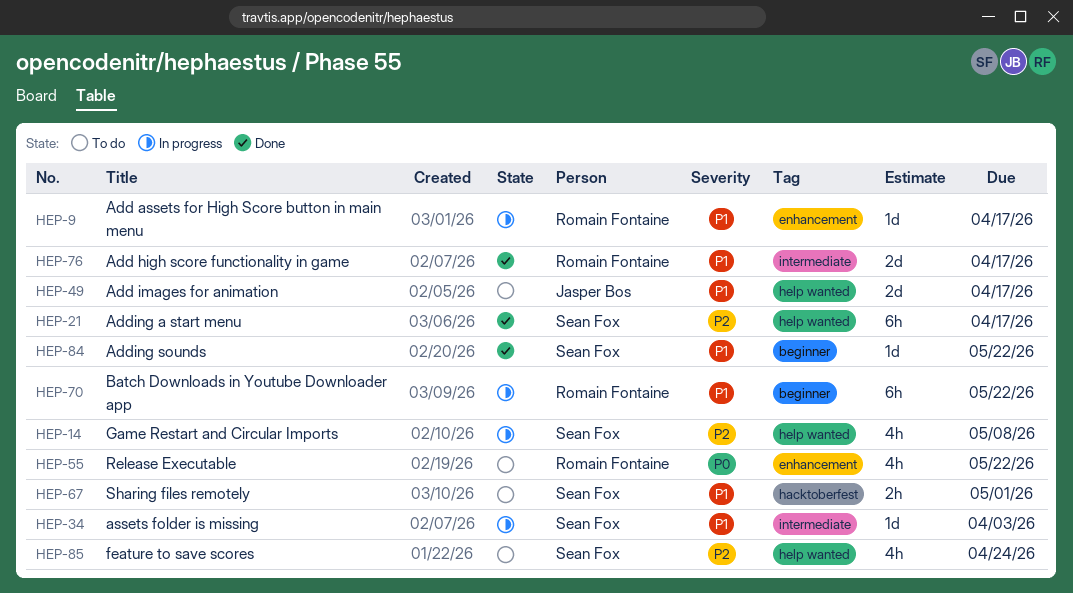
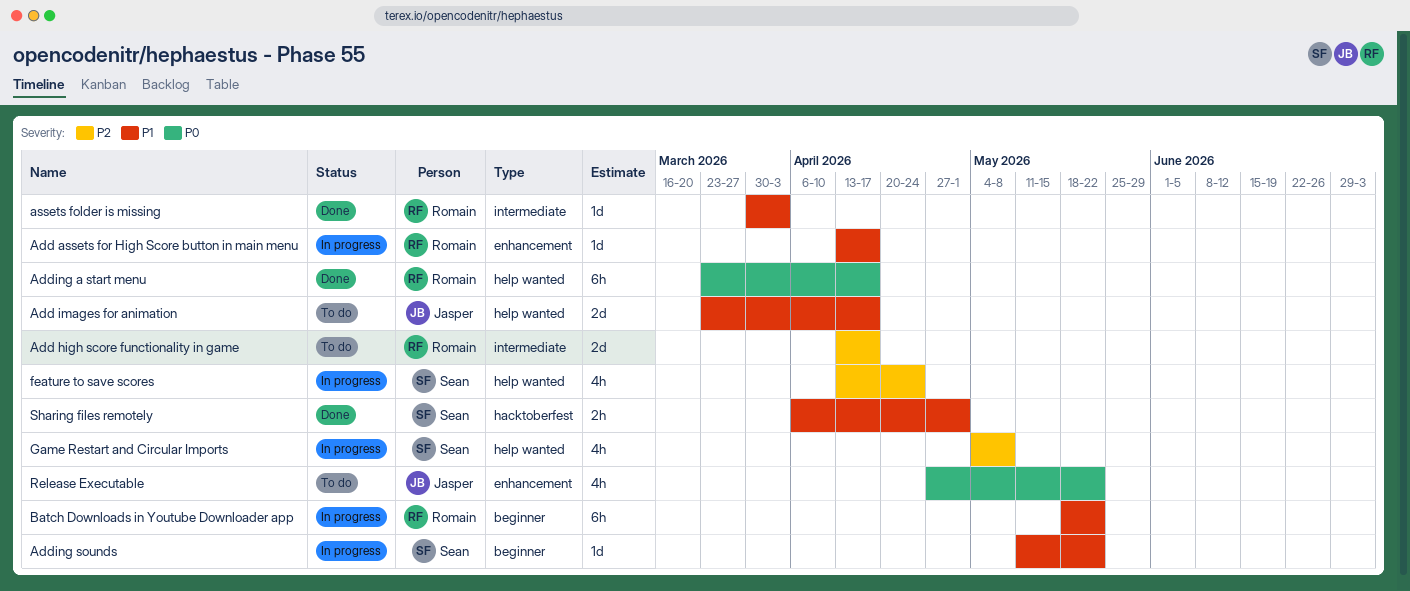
Add high score functionality in game, status: Done -> To do
Add high score functionality in game, priority: P1 -> P2
Adding a start menu, owner: Sean Fox -> Romain Fontaine
Adding a start menu, priority: P2 -> P0
Adding sounds, status: Done -> In progress
assets folder is missing, status: In progress -> Done
assets folder is missing, owner: Sean Fox -> Romain Fontaine
feature to save scores, status: To do -> In progress
Release Executable, owner: Romain Fontaine -> Jasper Bos
Sharing files remotely, status: To do -> Done

